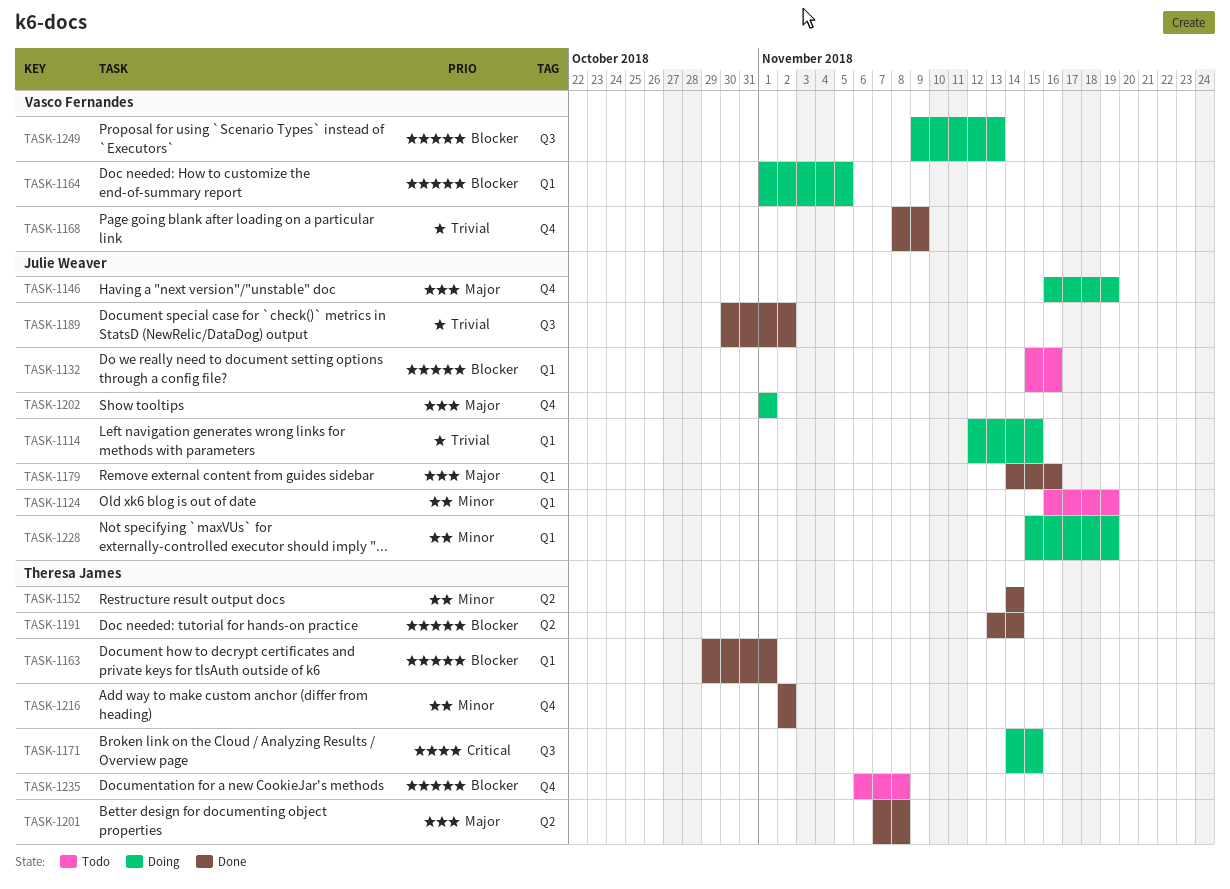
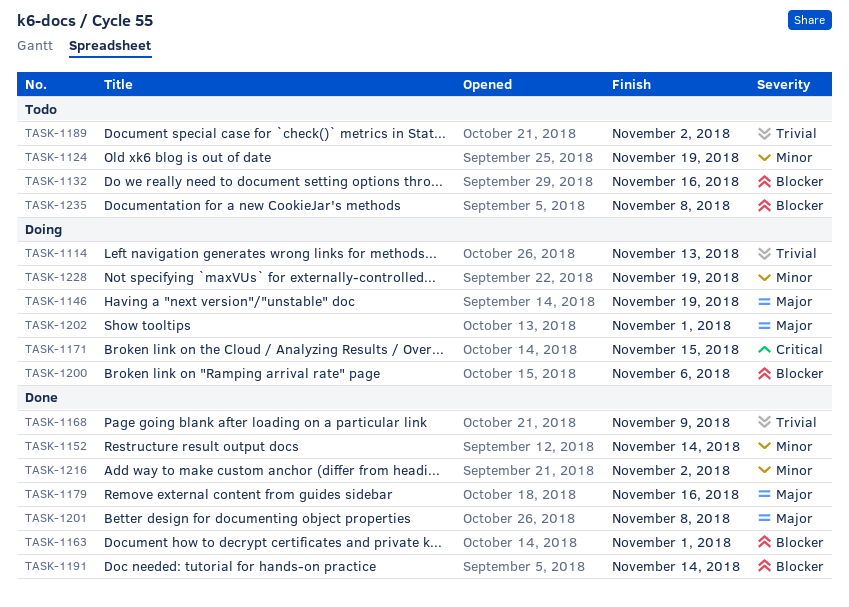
TASK-1114, due: Nov 15 -> Nov 13
TASK-1164: present -> none
TASK-1189, status: Done -> Todo
TASK-1200: none -> present
TASK-1249: present -> none

